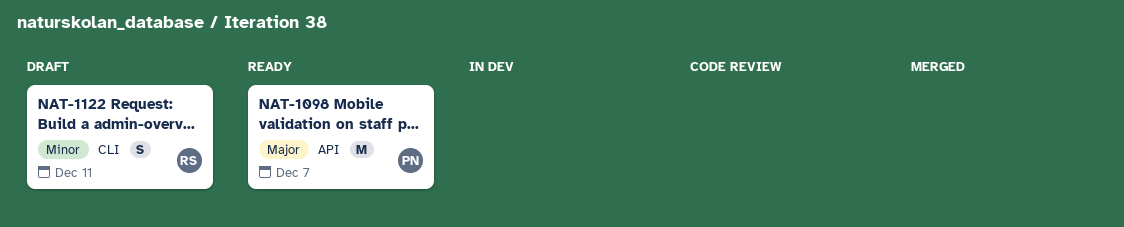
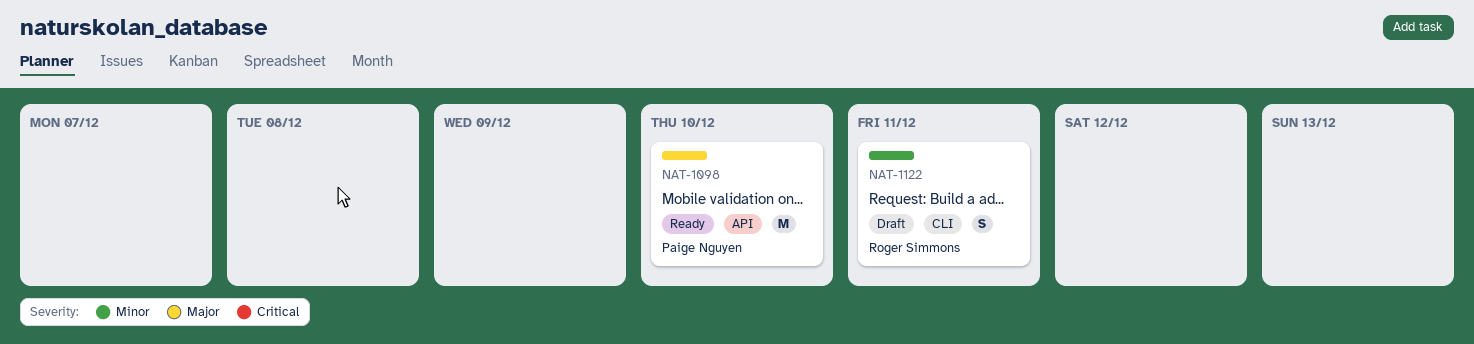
NAT-1098, due: Dec 7 -> Dec 10

